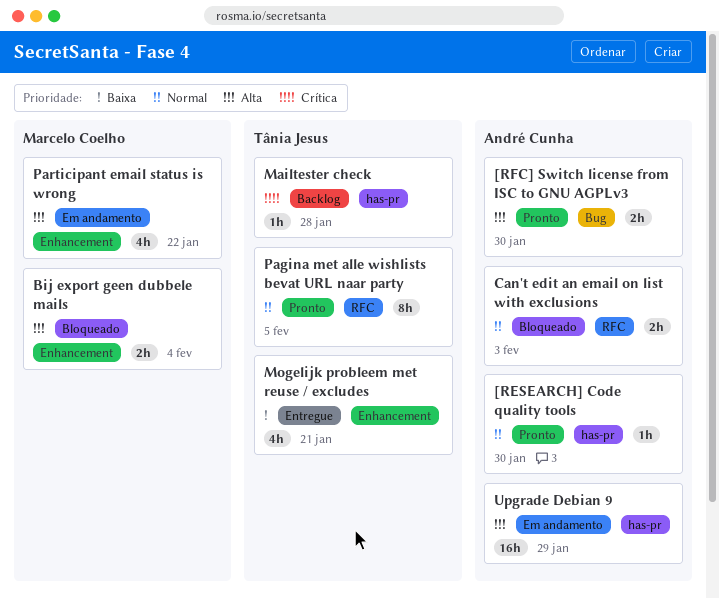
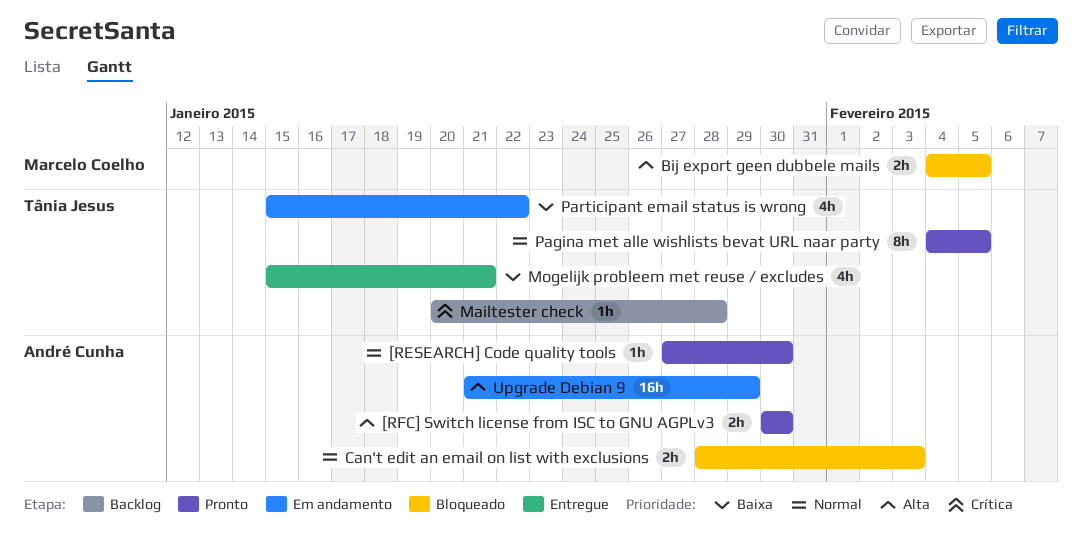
Bij export geen dubbele mails, due: Feb 4 -> Feb 5
Participant email status is wrong, owner: Marcelo Coelho -> Tânia Jesus
Participant email status is wrong, priority: Alta -> Baixa

